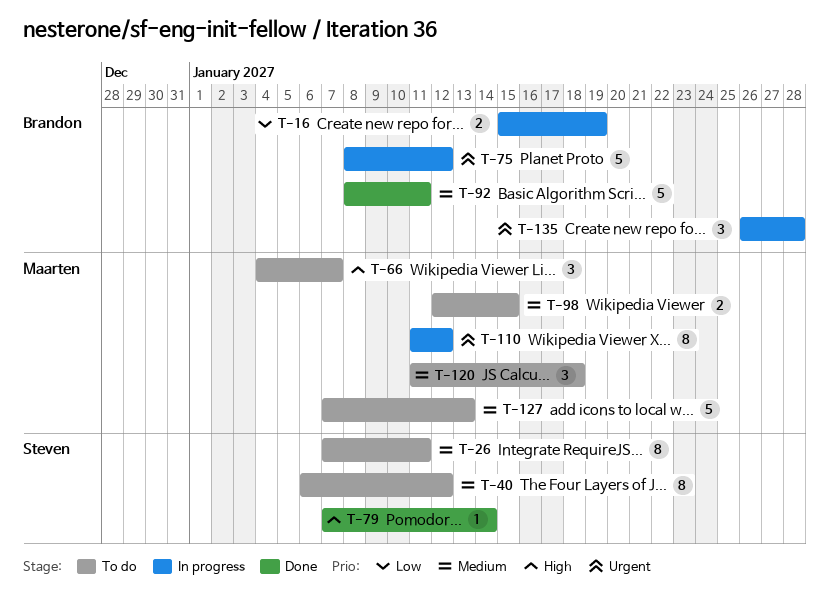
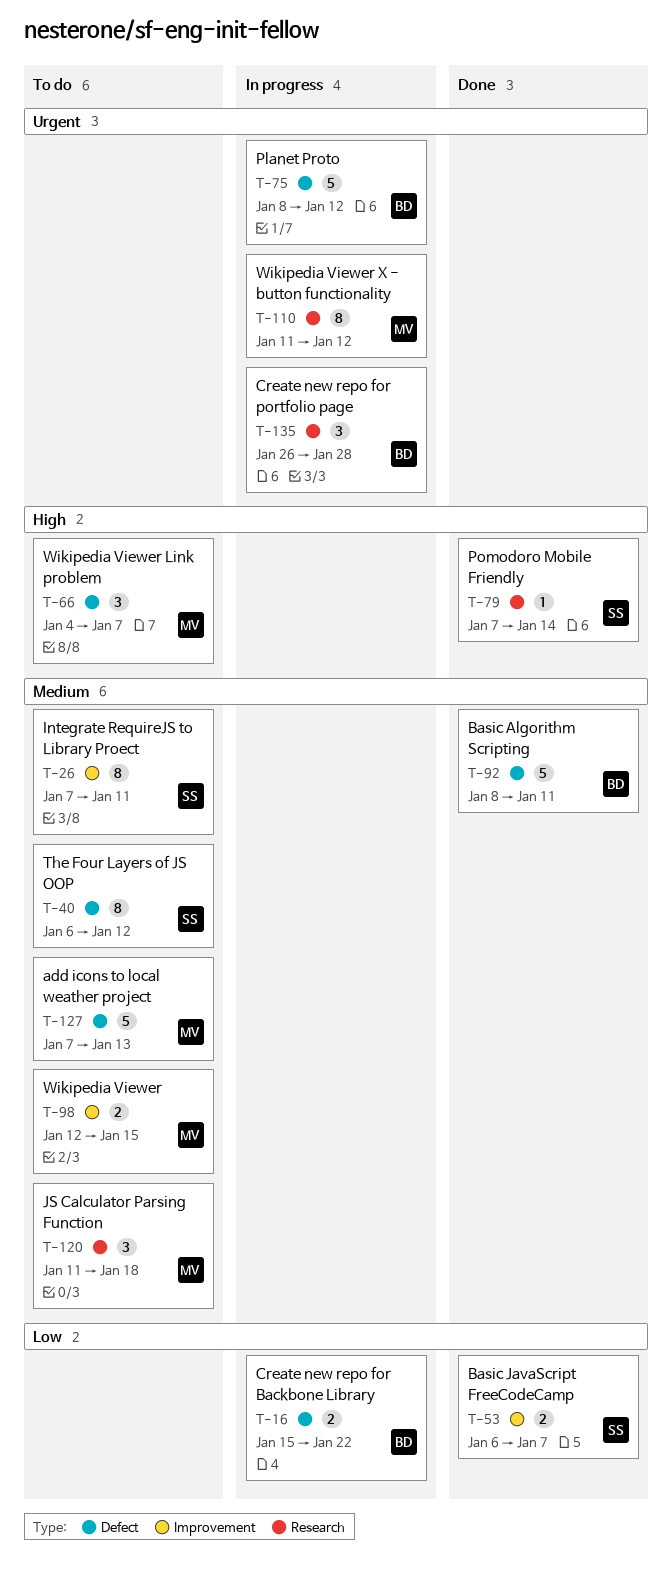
T-16, due: Jan 19 -> Jan 22
T-53: none -> present

